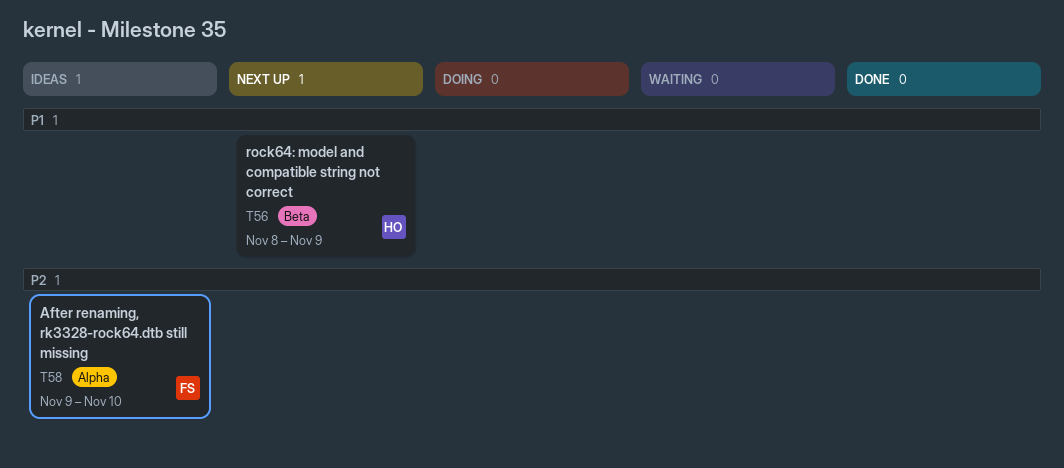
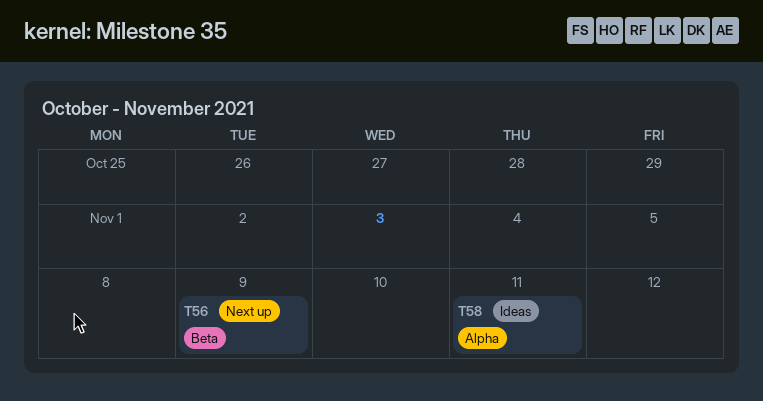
T58, due: Nov 10 -> Nov 11

